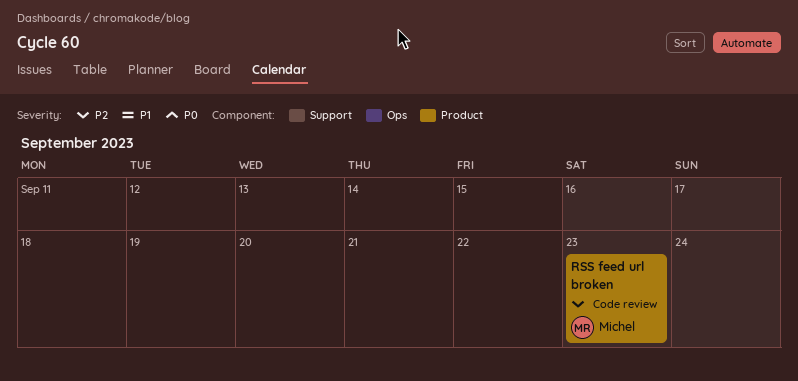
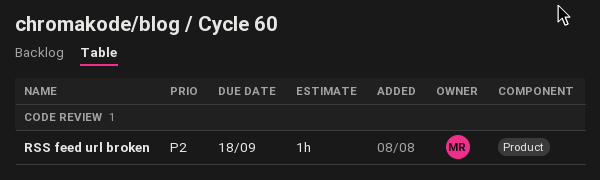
RSS feed url broken, due: Sep 23 -> Sep 18

